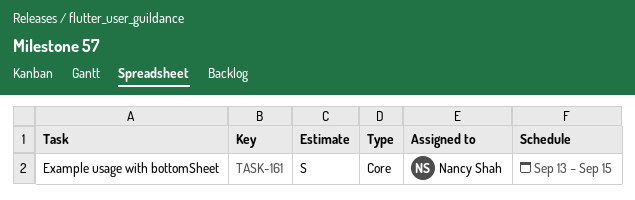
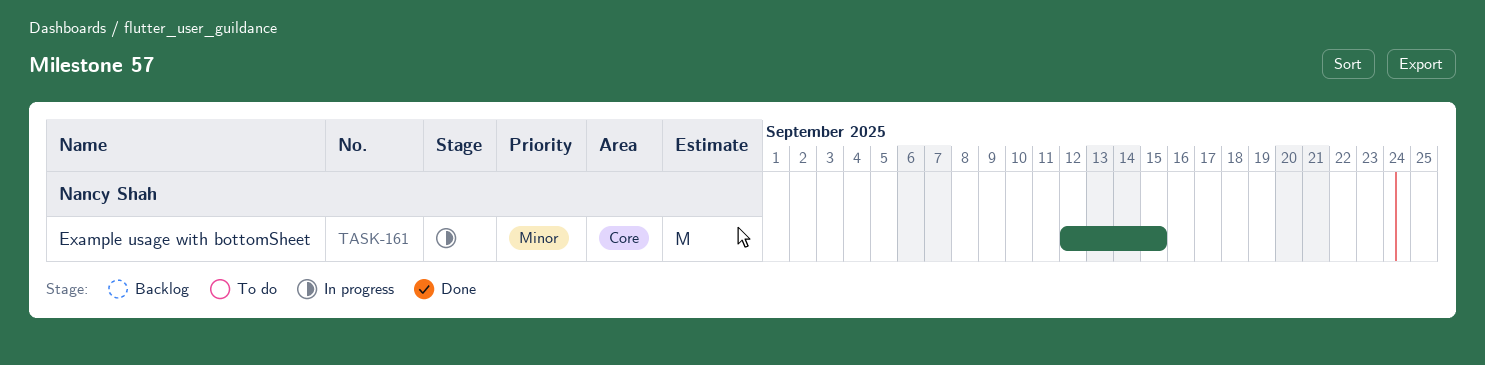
TASK-161, estimate: S -> M
TASK-161, start: Sep 13 -> Sep 12

